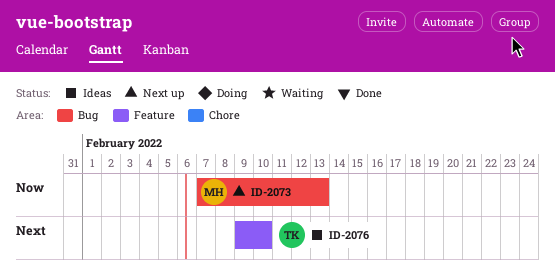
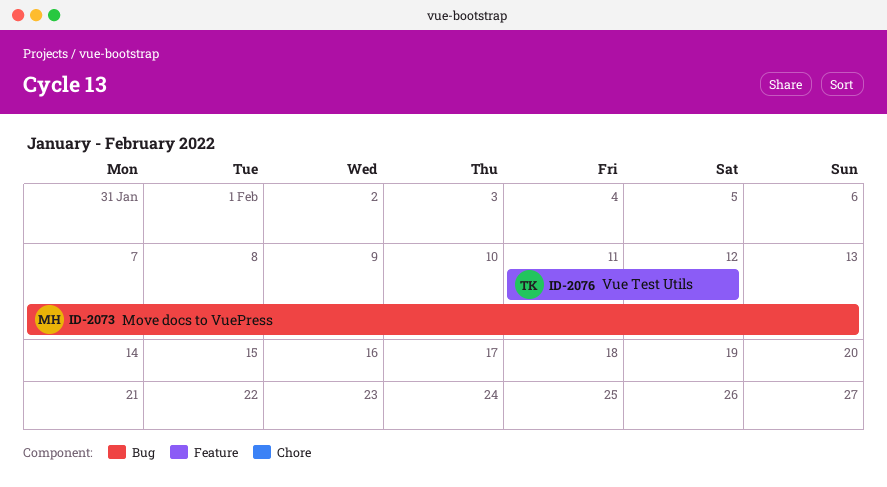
ID-2076, start: Feb 9 -> Feb 11
ID-2076, due: Feb 10 -> Feb 12

